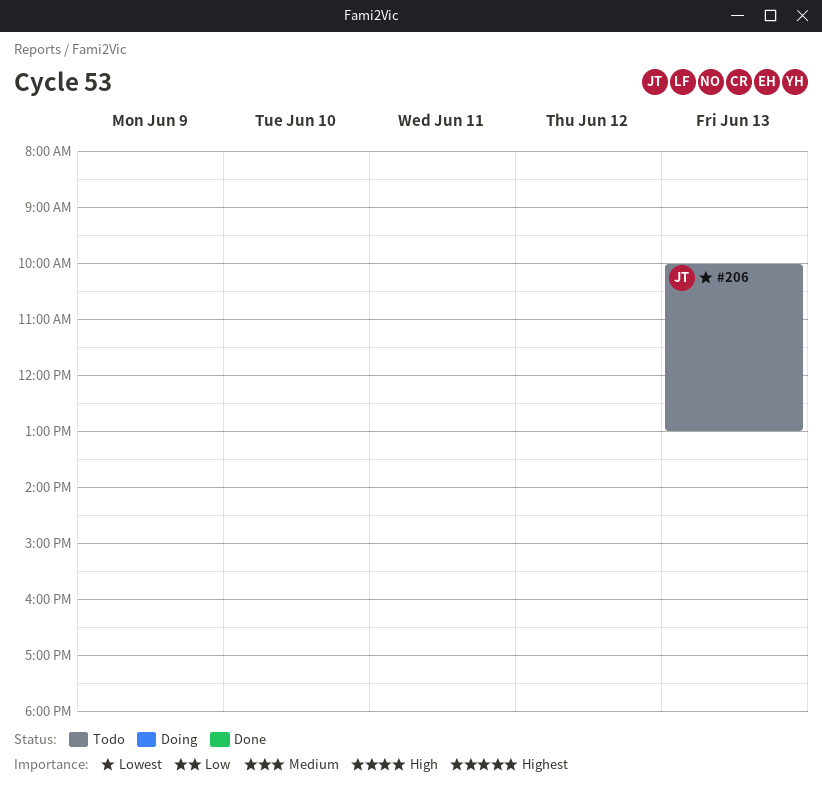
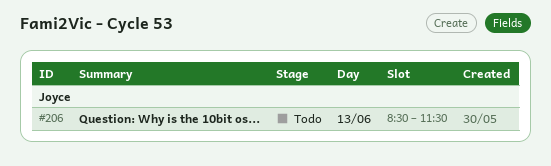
#206, begins: 10:00 -> 08:30
#206, ends: 13:00 -> 11:30

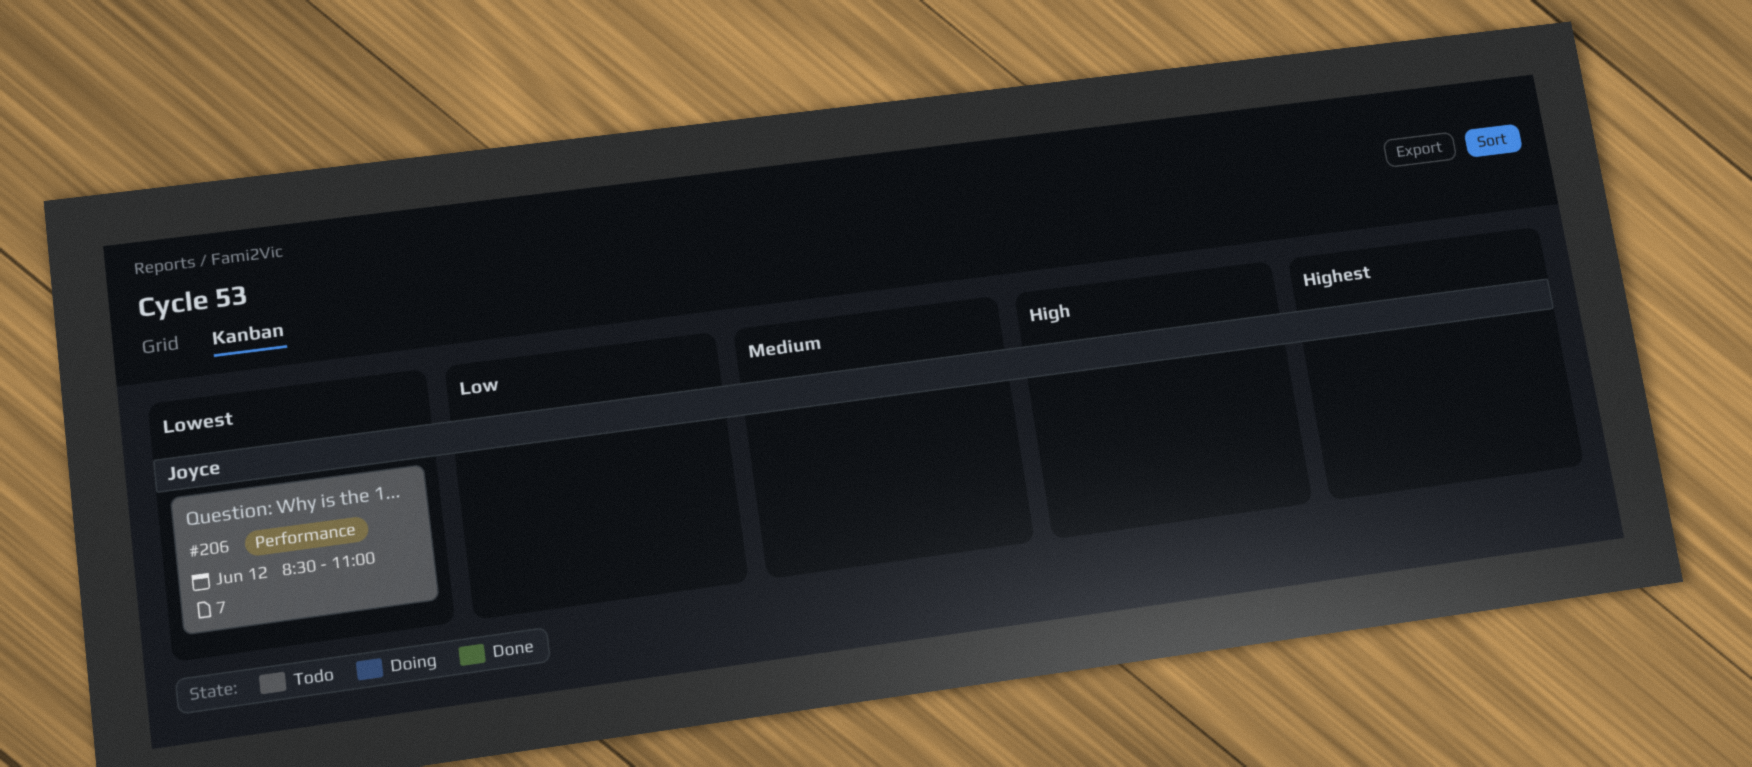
#206, day: Jun 13 -> Jun 12
#206, ends: 11:30 -> 11:00

